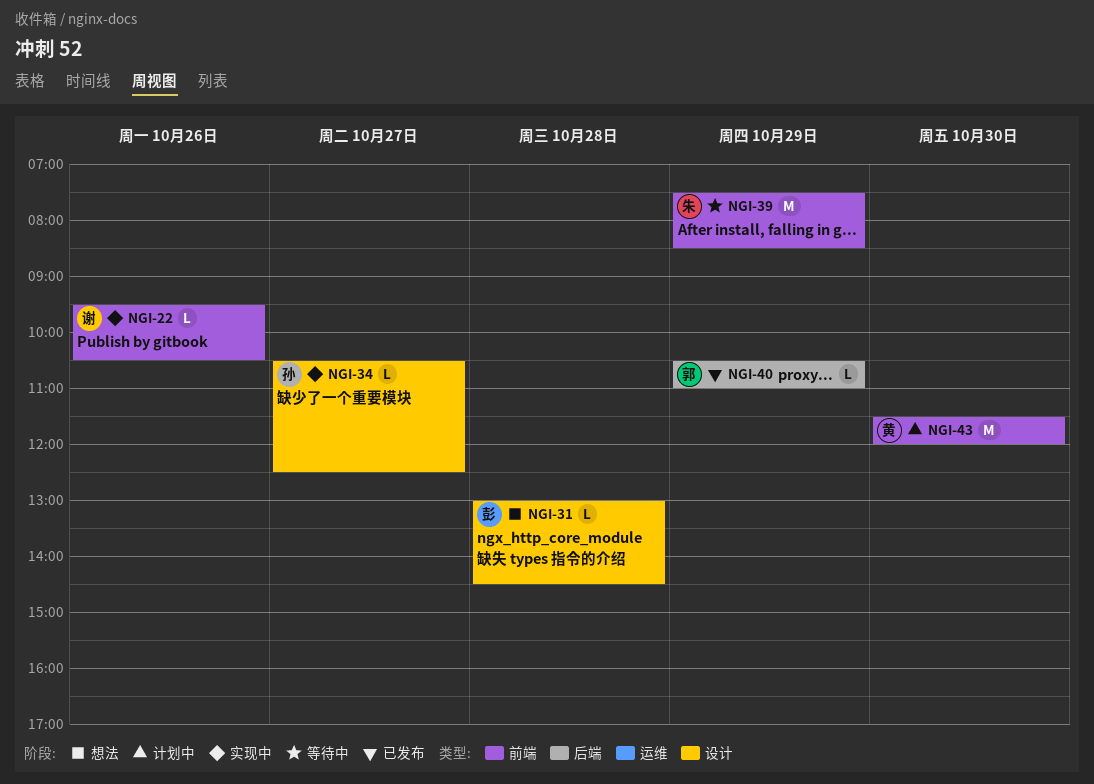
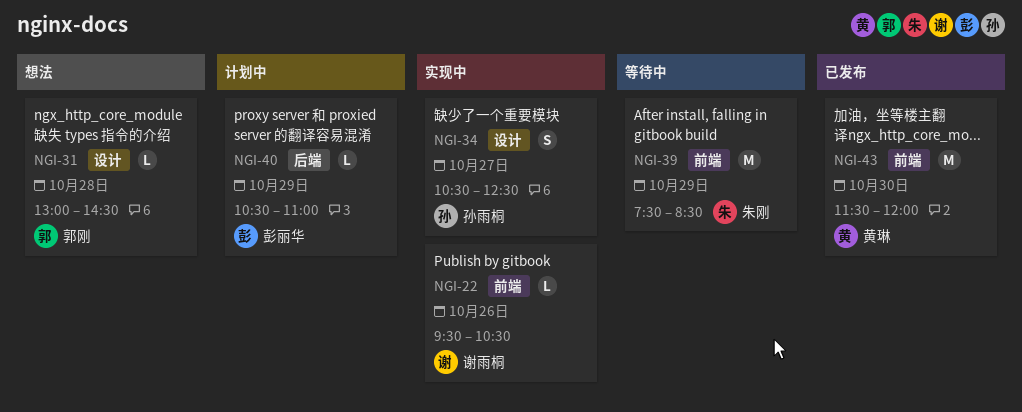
NGI-31, owner: 彭丽华 -> 郭刚
NGI-34, estimate: L -> S
NGI-40, status: 已发布 -> 计划中
NGI-40, owner: 郭刚 -> 彭丽华
NGI-43, status: 计划中 -> 已发布

